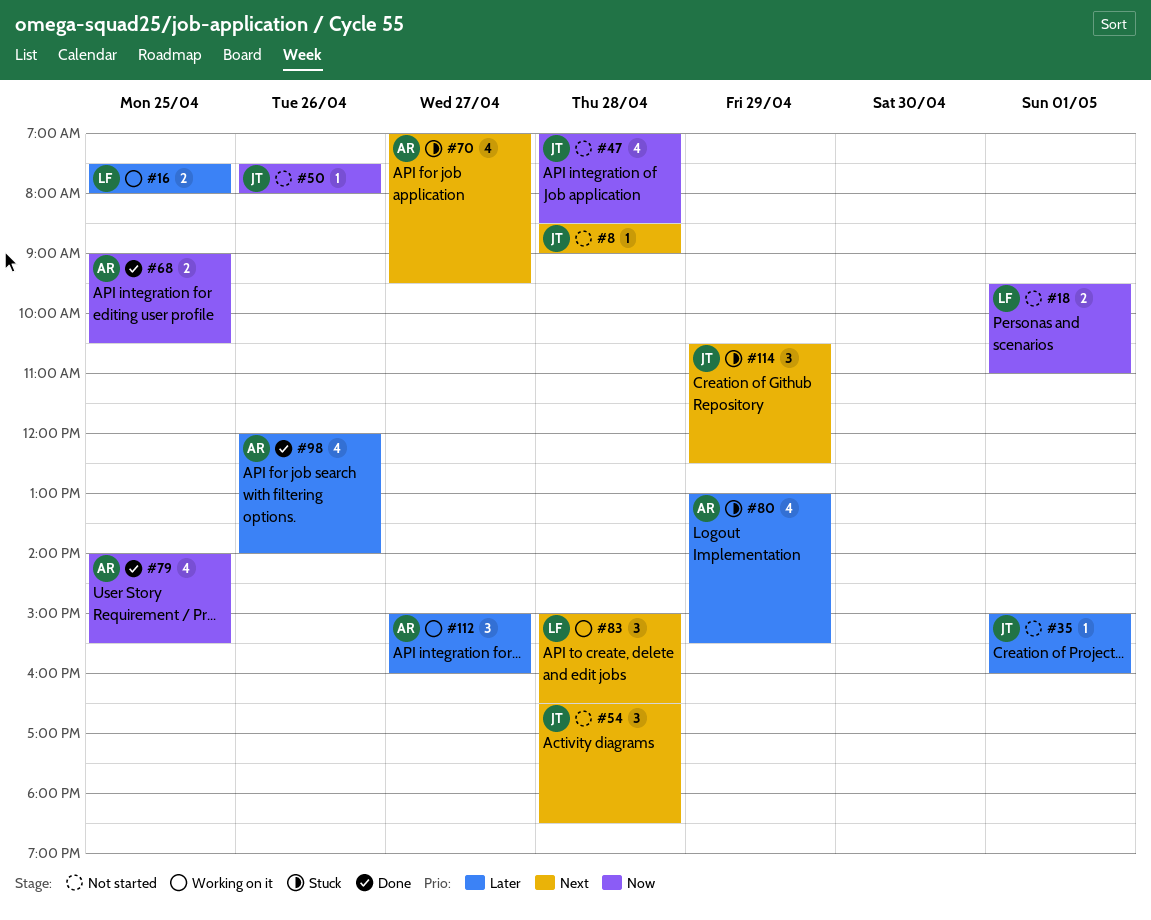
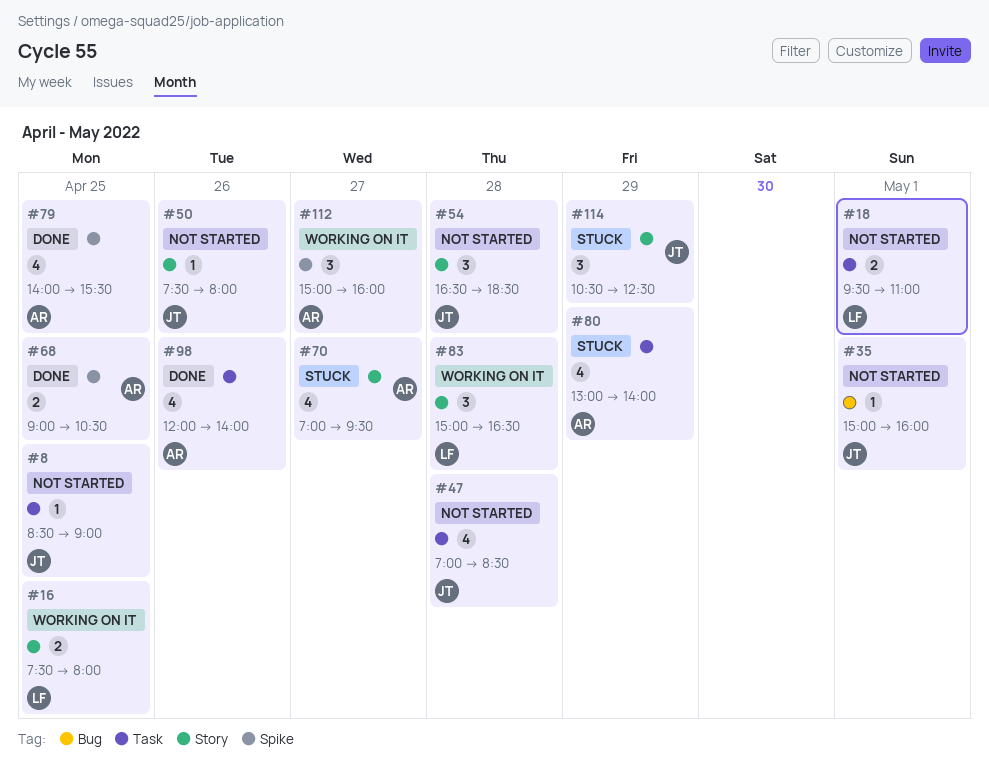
#8, day: Apr 28 -> Apr 25
#80, ends: 15:30 -> 14:00

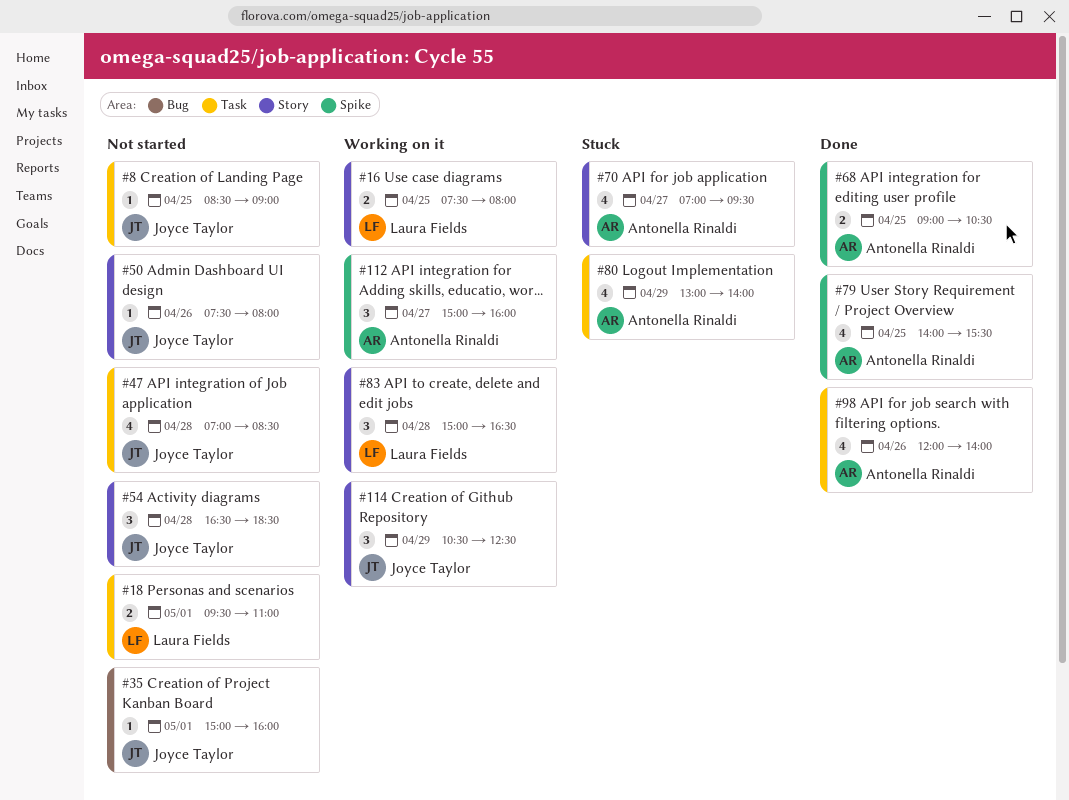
#114, status: Stuck -> Working on it

